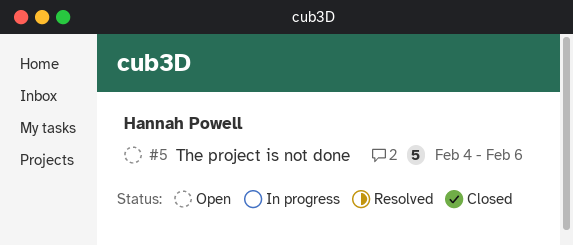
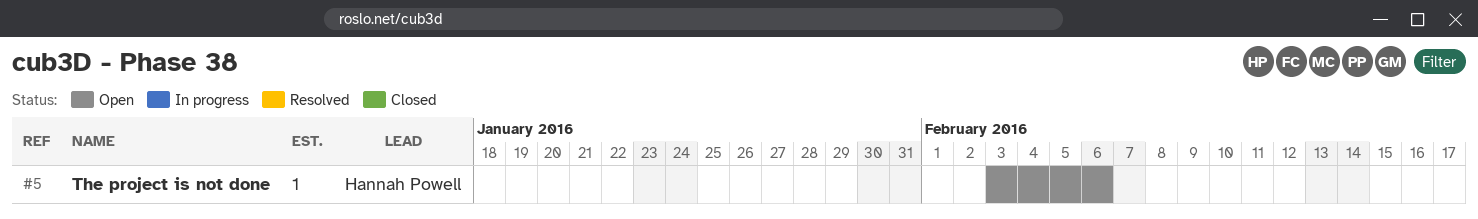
#5, estimate: 5 -> 1
#5, start: Feb 4 -> Feb 3

